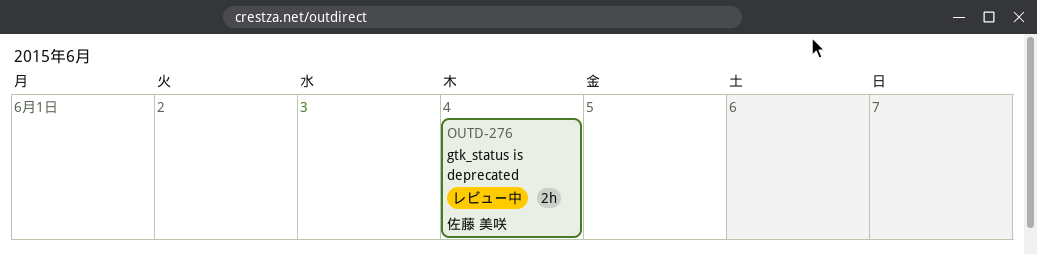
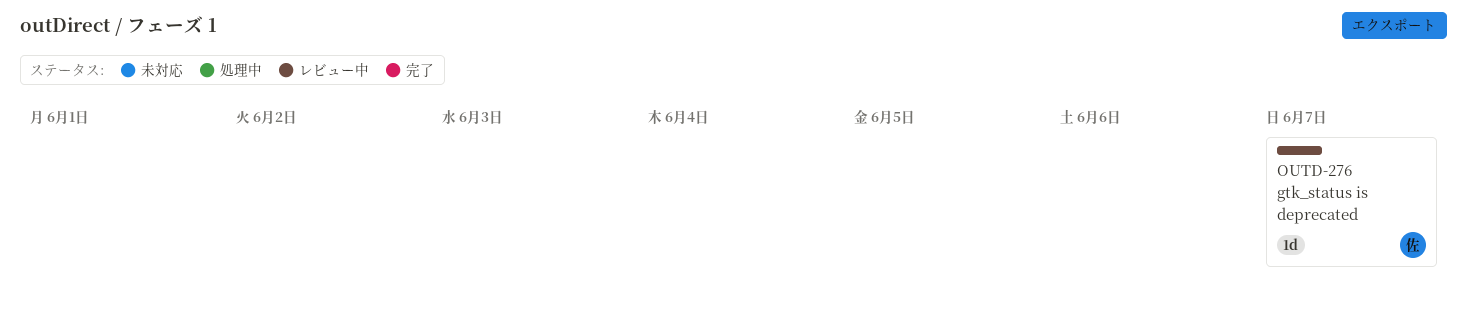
OUTD-276, estimate: 2h -> 1d
OUTD-276, due: Jun 4 -> Jun 7

